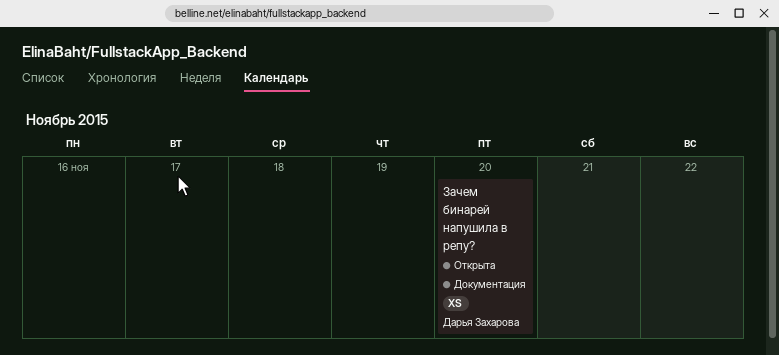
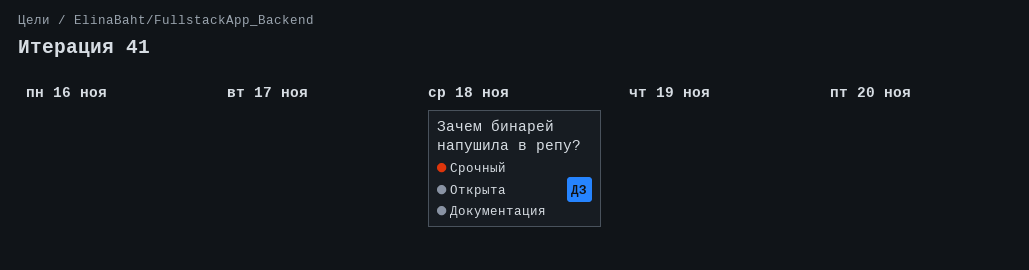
Зачем бинарей напушила в репу?, due: Nov 20 -> Nov 18

